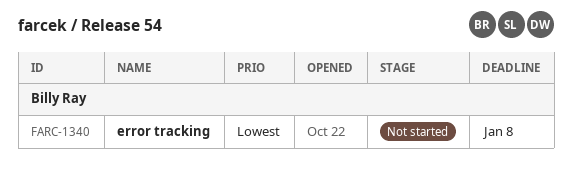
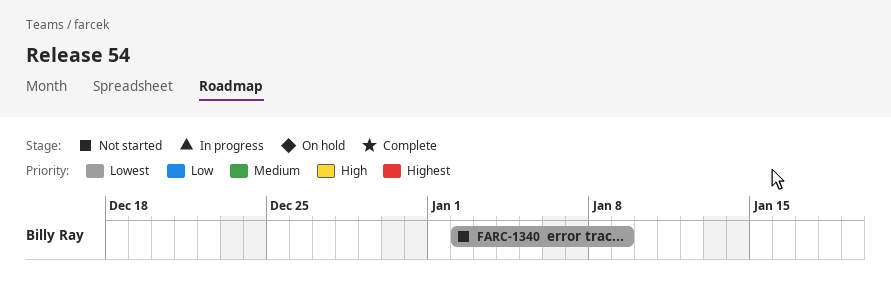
FARC-1340, due: Jan 8 -> Jan 9

